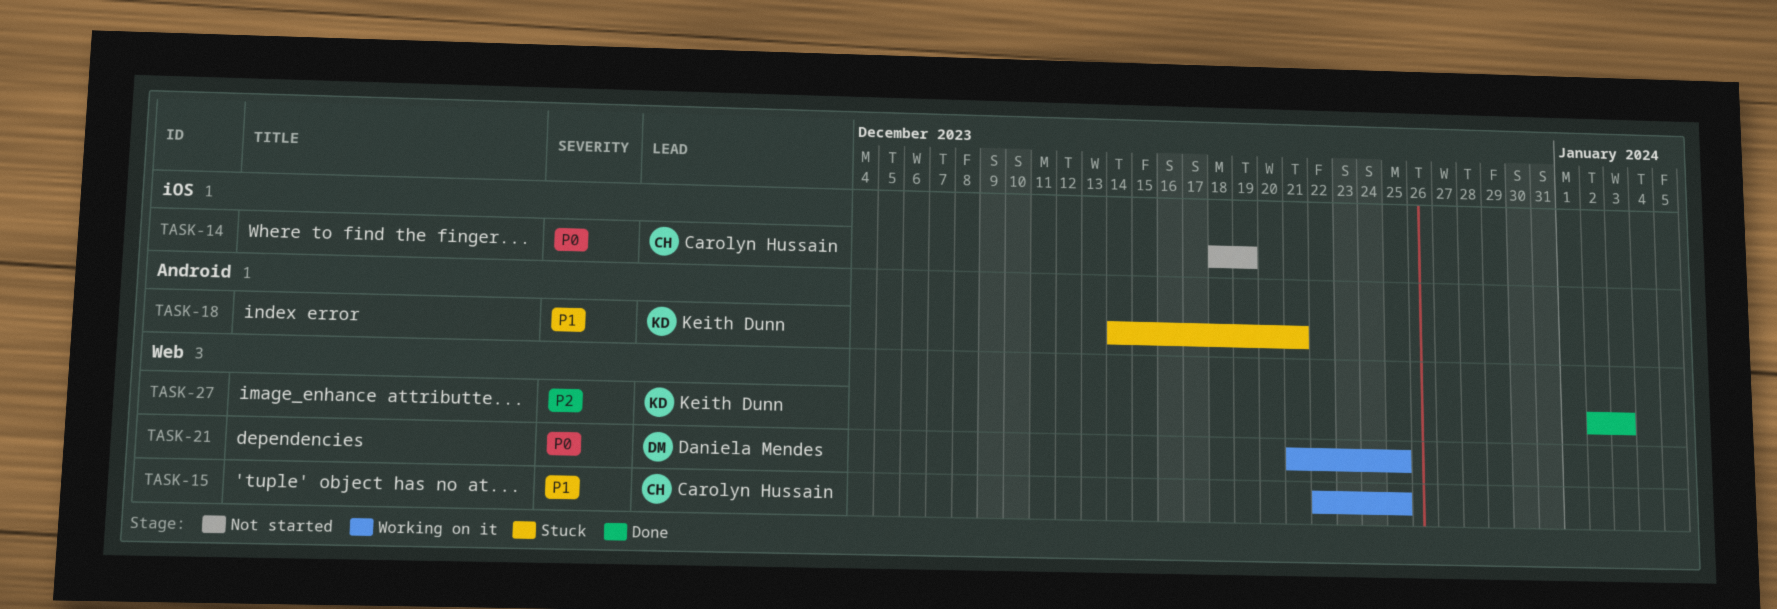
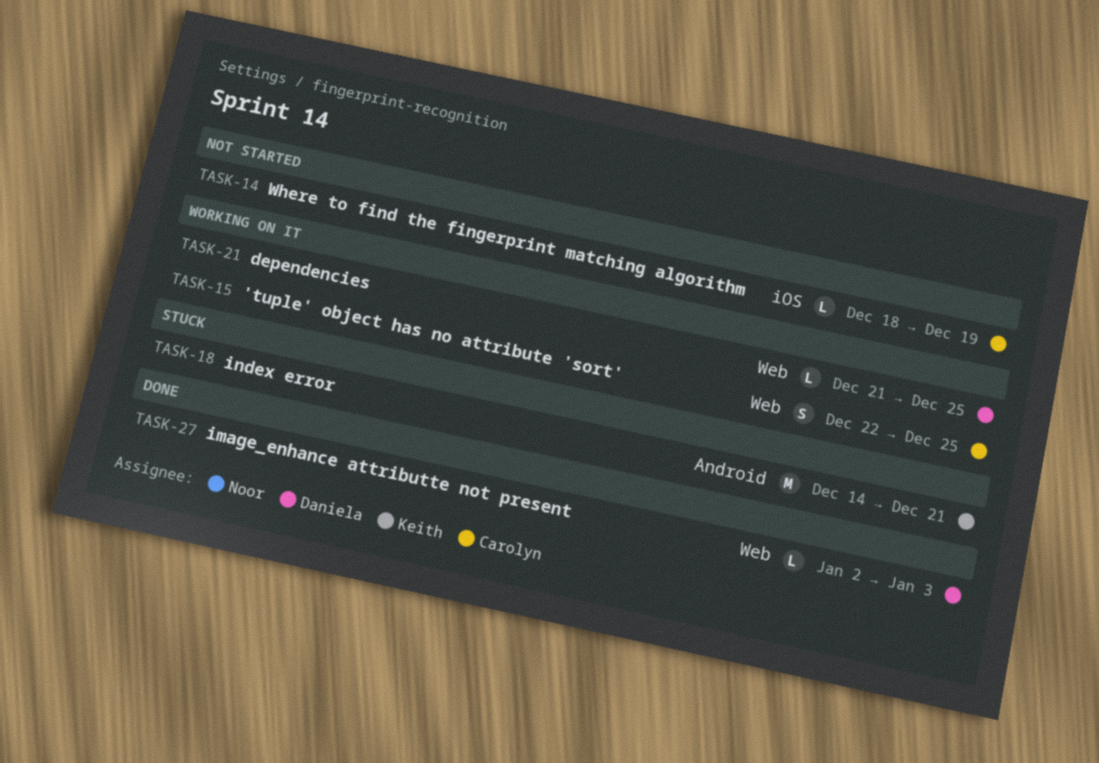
TASK-27, owner: Keith Dunn -> Daniela Mendes

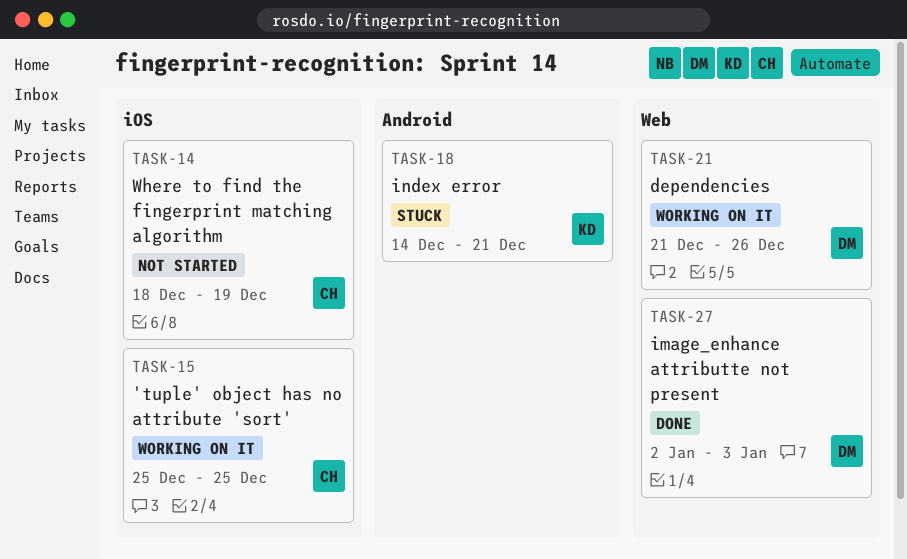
TASK-15, label: Web -> iOS
TASK-15, start: Dec 22 -> Dec 25
TASK-21, due: Dec 25 -> Dec 26

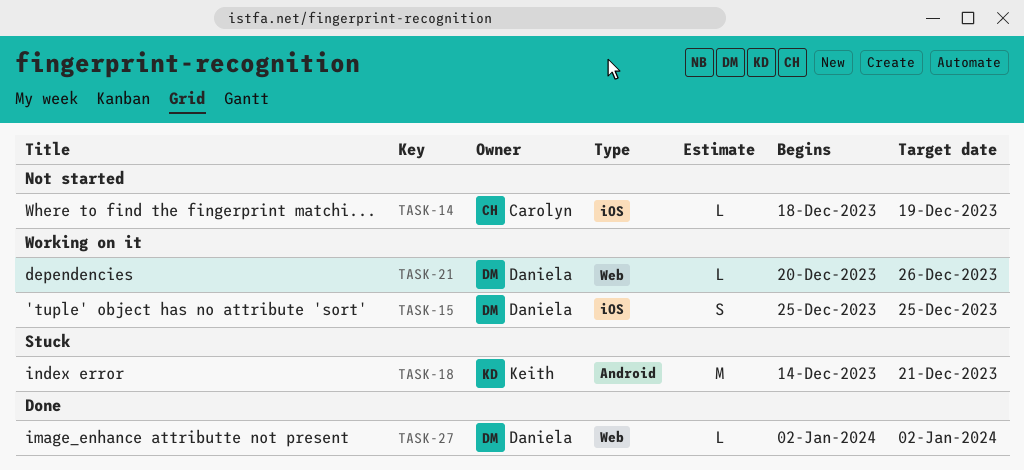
TASK-15, owner: Carolyn -> Daniela
TASK-21, start: Dec 21 -> Dec 20
TASK-27, due: Jan 3 -> Jan 2

